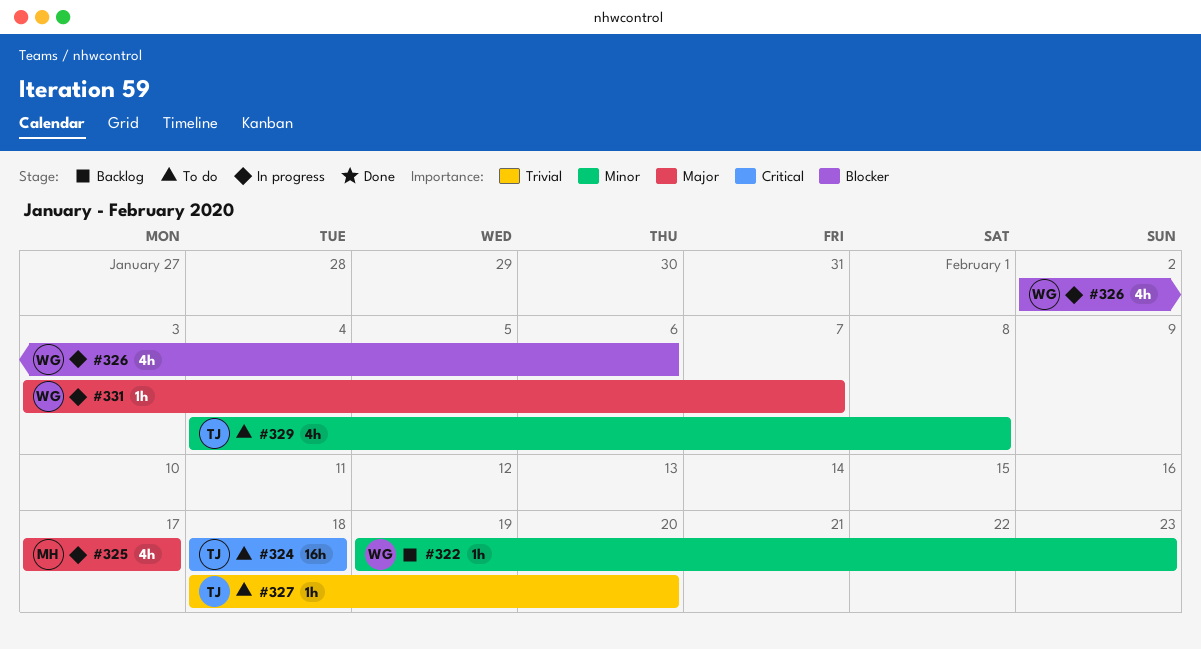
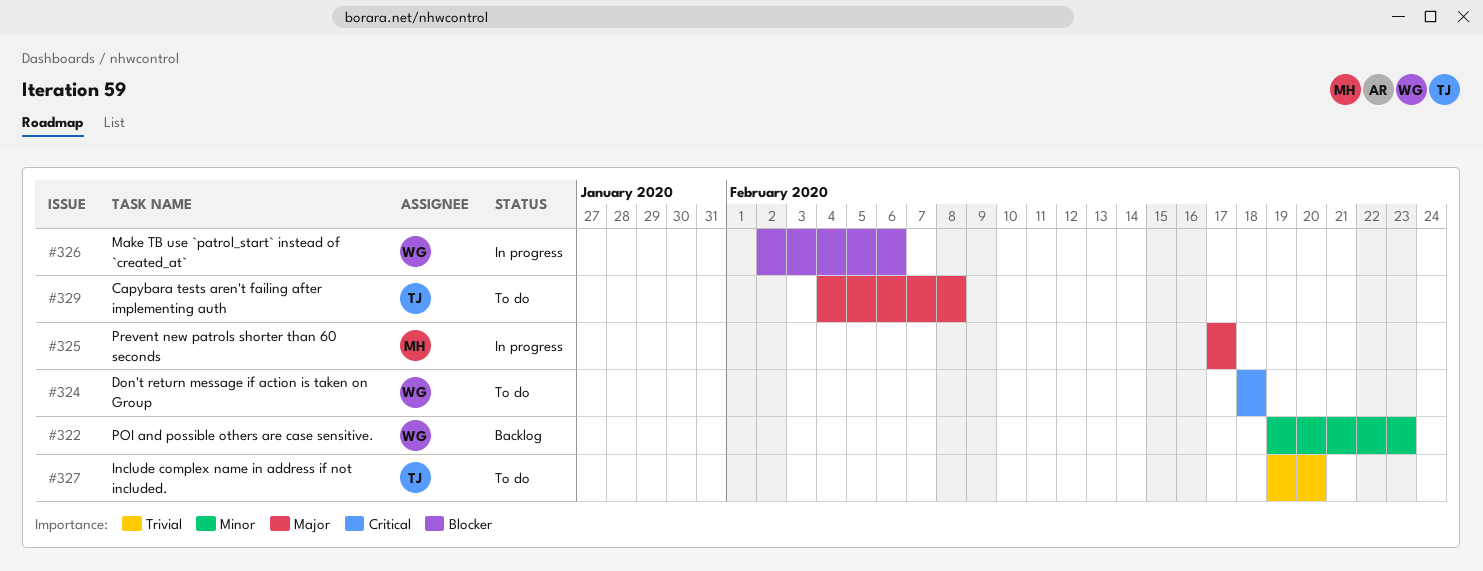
#324, owner: TJ -> WG
#327, start: Feb 18 -> Feb 19
#329, priority: Minor -> Major
#331: present -> none

